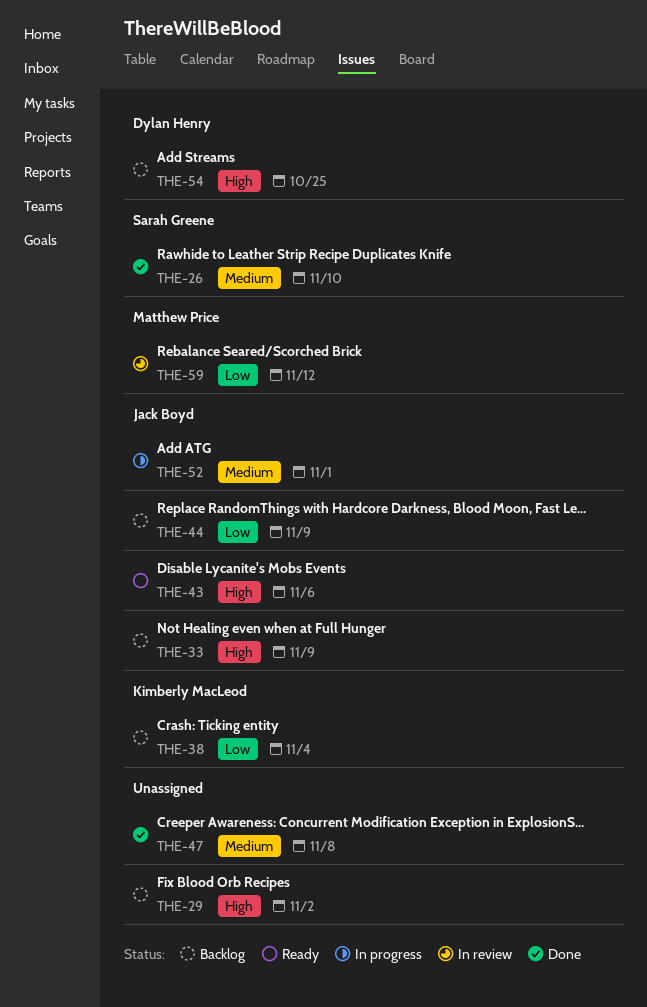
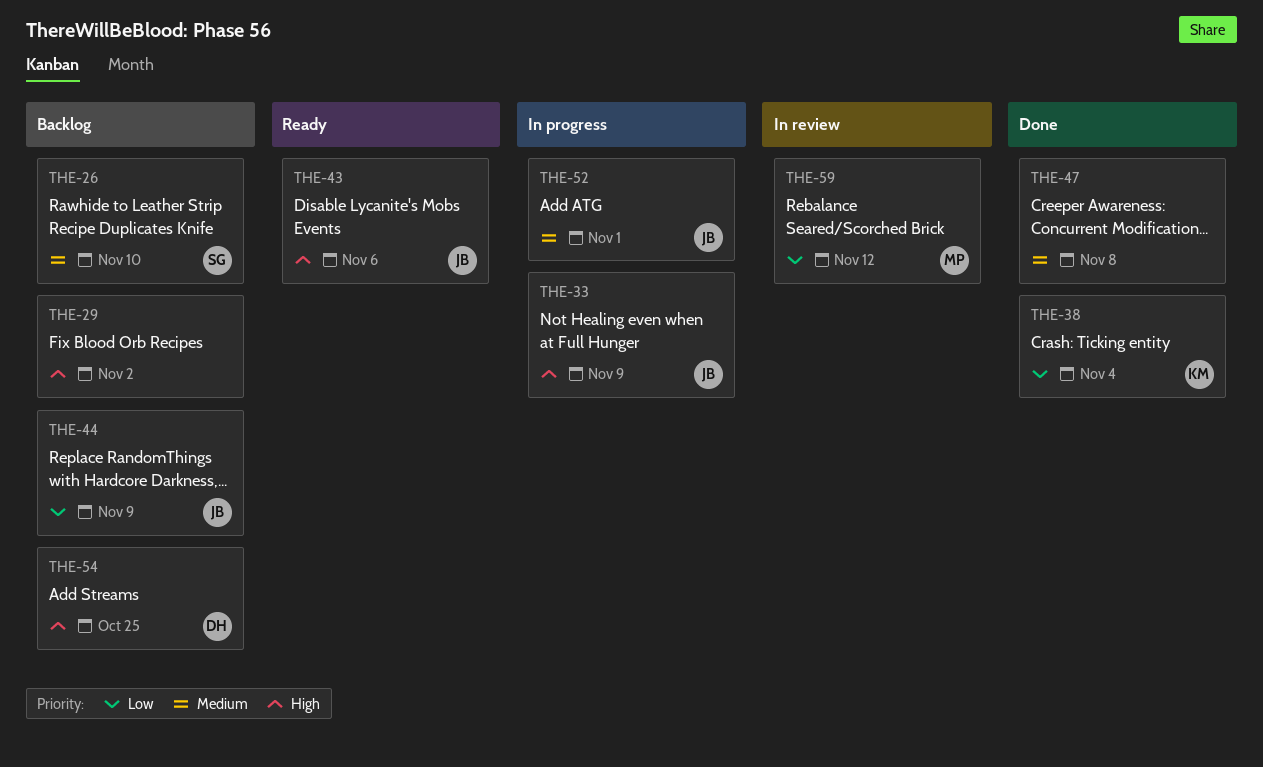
THE-26, status: Done -> Backlog
THE-33, status: Backlog -> In progress
THE-38, status: Backlog -> Done

